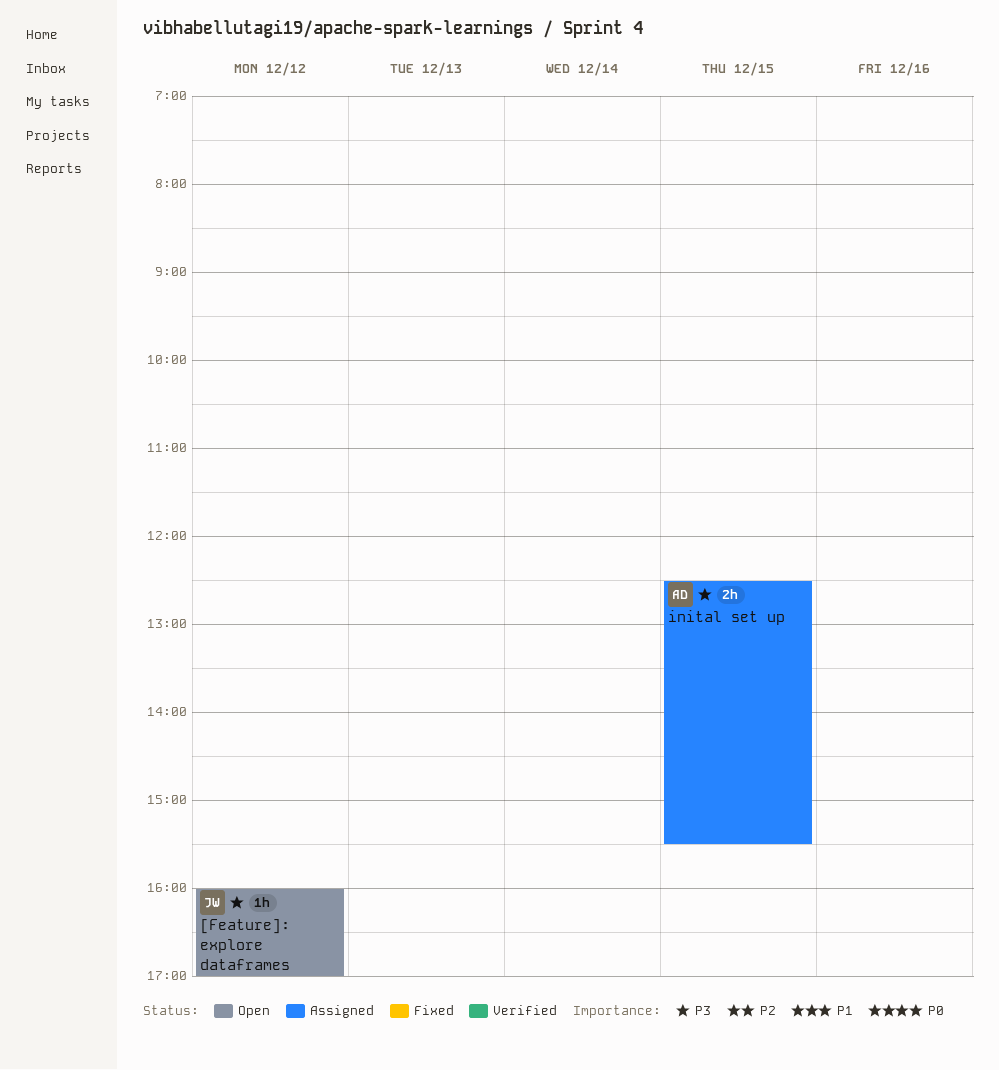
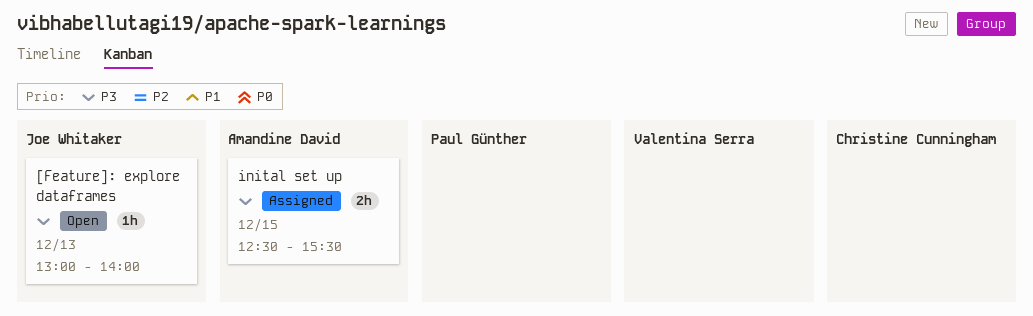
[Feature]: explore dataframes, day: Dec 12 -> Dec 13
[Feature]: explore dataframes, begins: 16:00 -> 13:00
[Feature]: explore dataframes, ends: 17:00 -> 14:00

